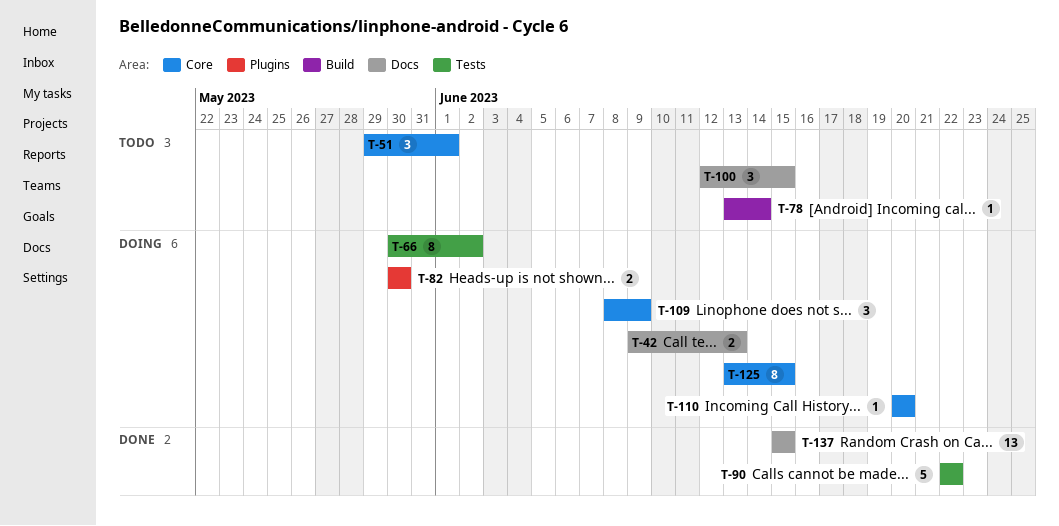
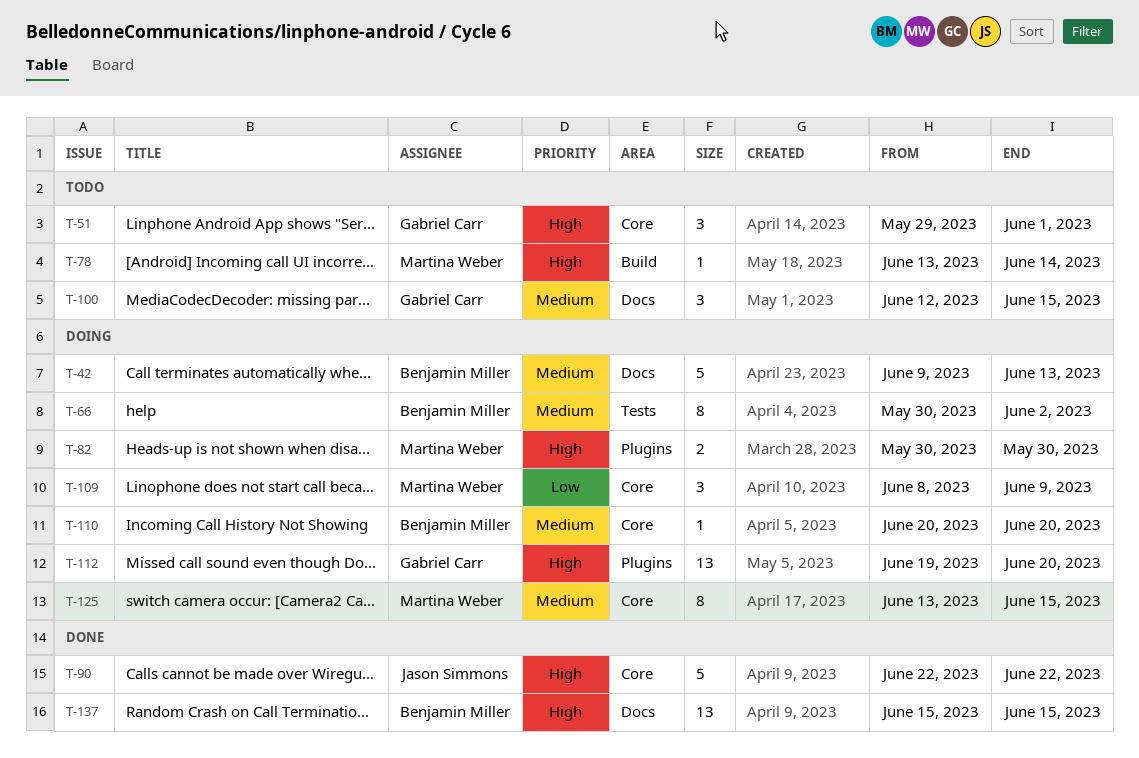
T-42, estimate: 2 -> 5
T-90, label: Tests -> Core
T-112: none -> present

